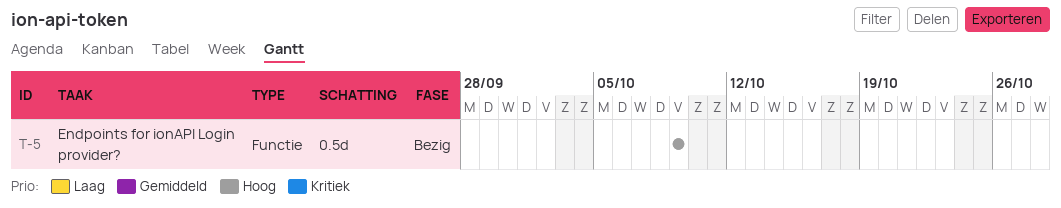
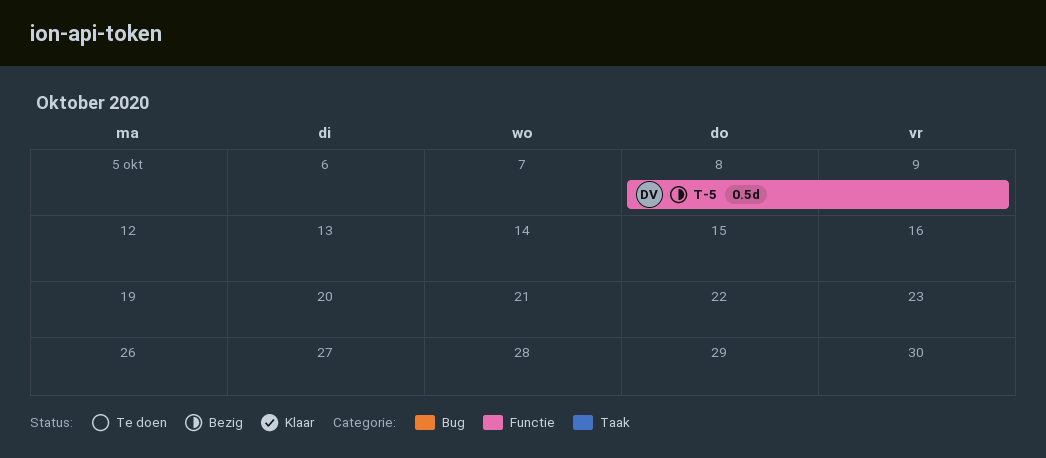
T-5, start: Oct 9 -> Oct 8

